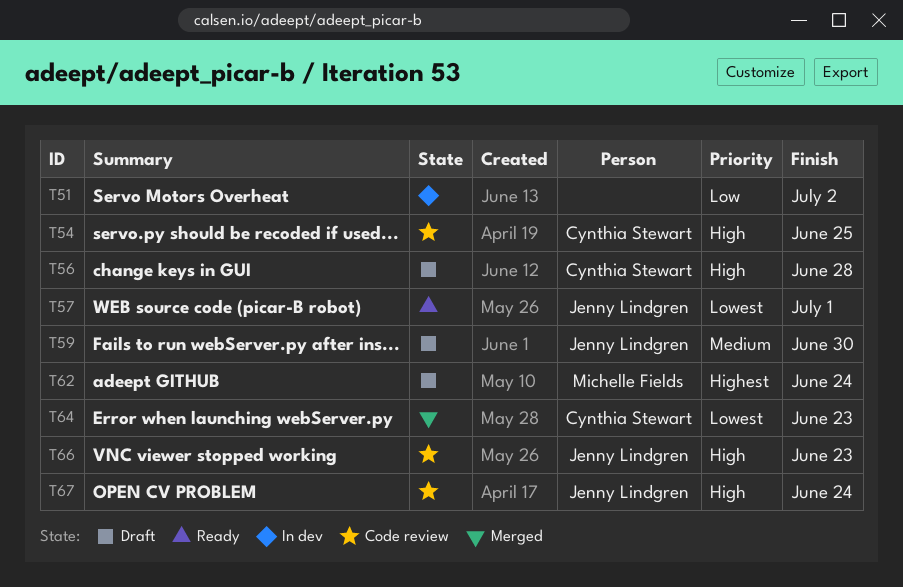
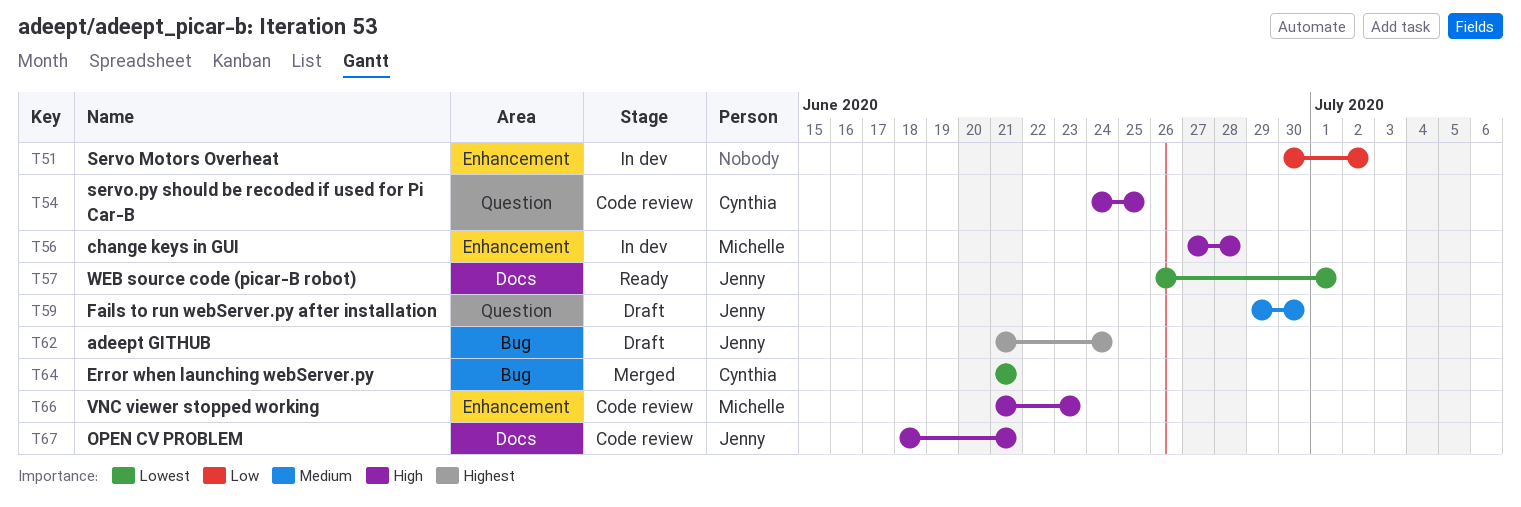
T56, status: Draft -> In dev
T56, owner: Cynthia Stewart -> Michelle Fields
T62, owner: Michelle Fields -> Jenny Lindgren
T64, due: Jun 23 -> Jun 21
T66, owner: Jenny Lindgren -> Michelle Fields
T67, due: Jun 24 -> Jun 21

